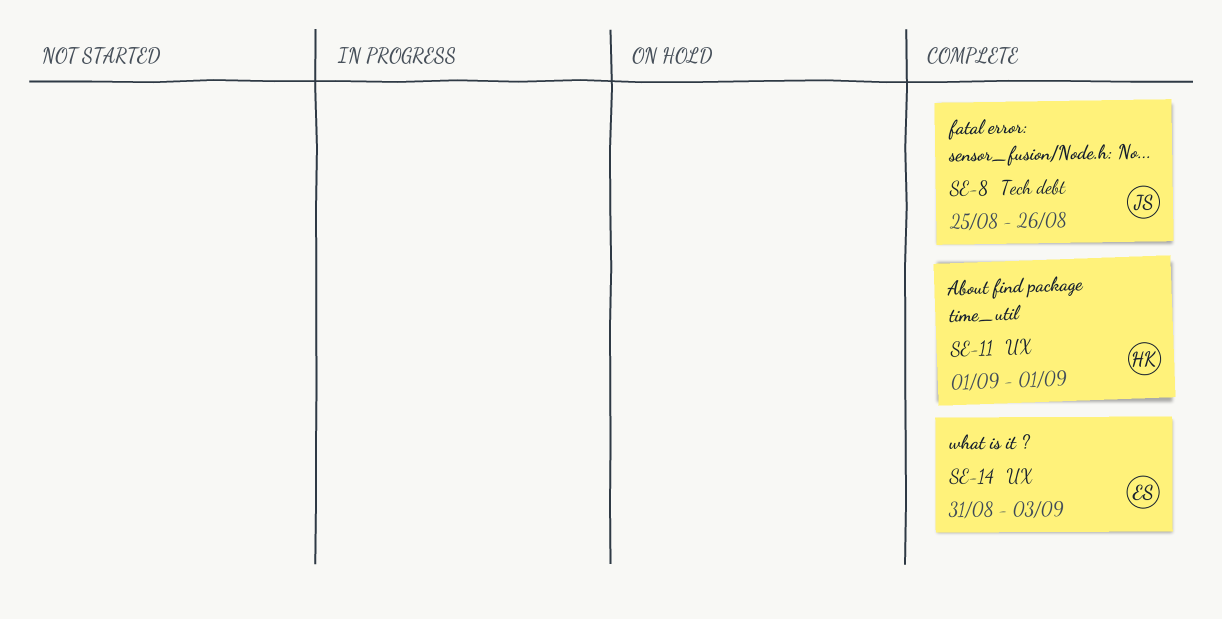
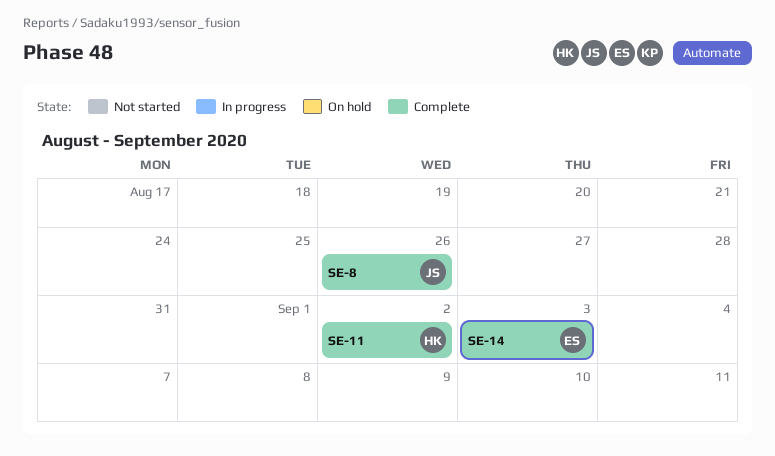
SE-11, due: Sep 1 -> Sep 2

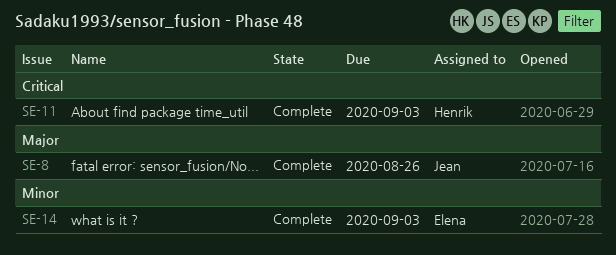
SE-11, due: Sep 2 -> Sep 3

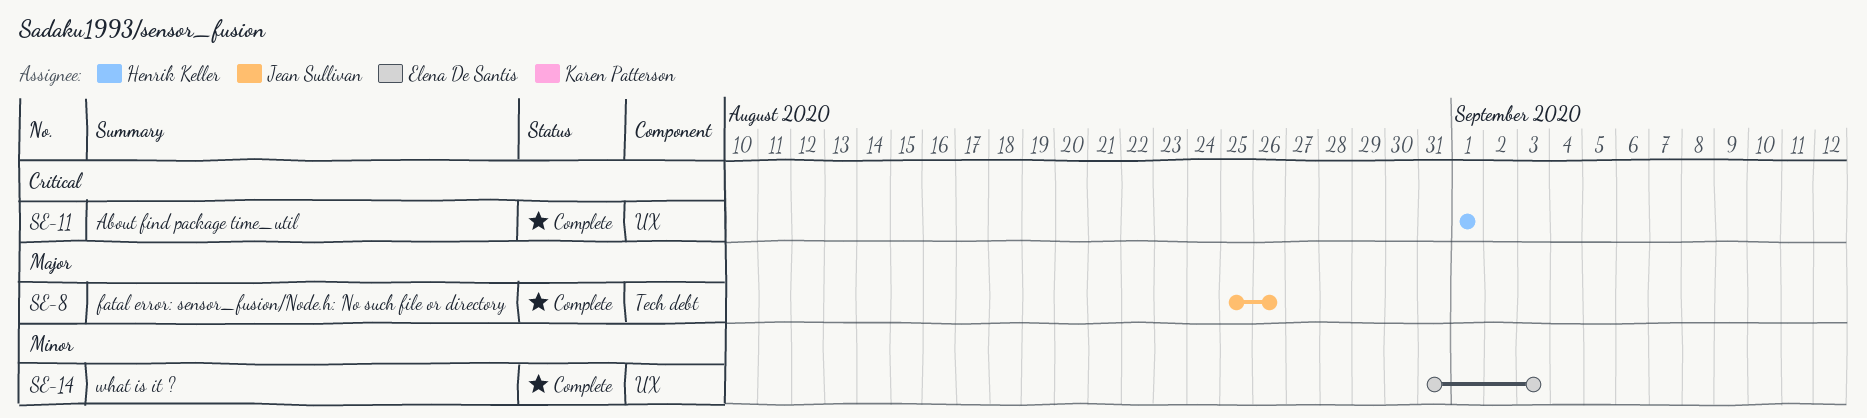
SE-11, due: Sep 3 -> Sep 1

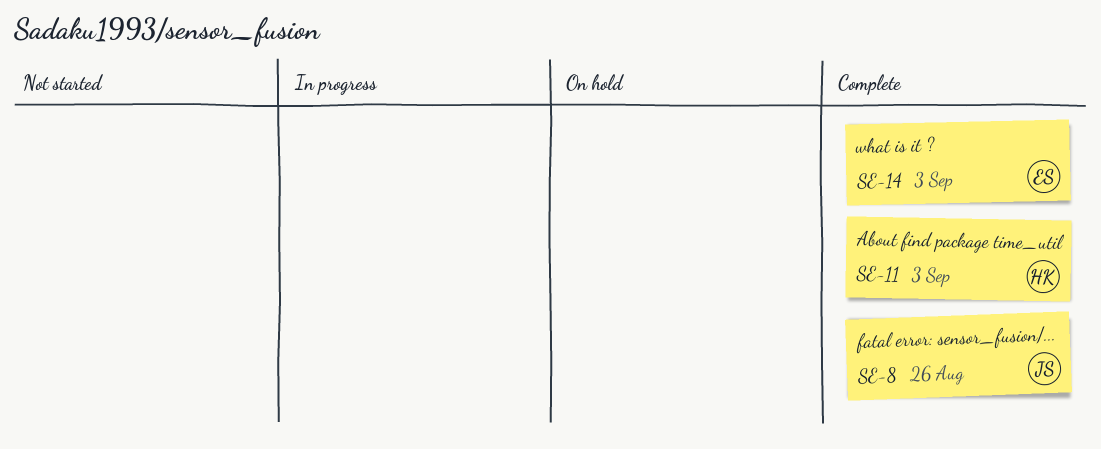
SE-11, due: Sep 1 -> Sep 3

